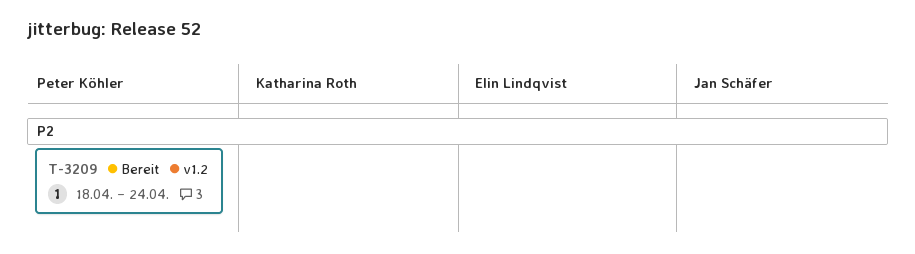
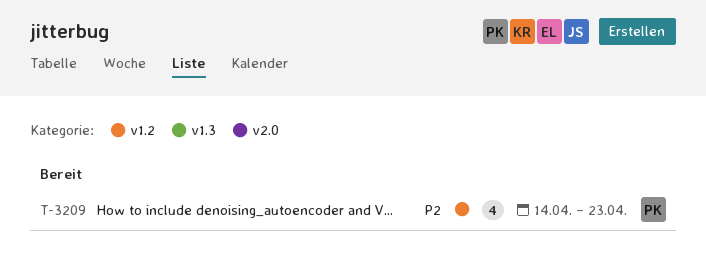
T-3209, estimate: 1 -> 4
T-3209, start: Apr 18 -> Apr 14
T-3209, due: Apr 24 -> Apr 23

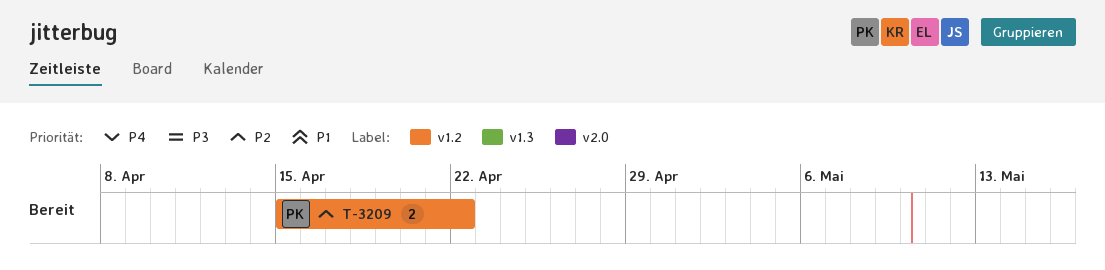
T-3209, estimate: 4 -> 2
T-3209, start: Apr 14 -> Apr 15
T-3209, due: Apr 23 -> Apr 22

